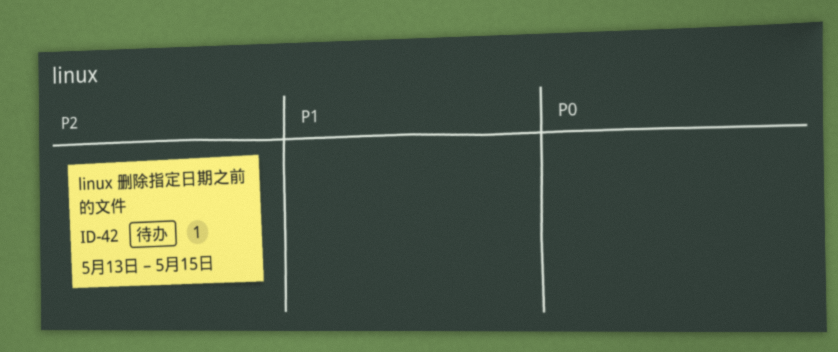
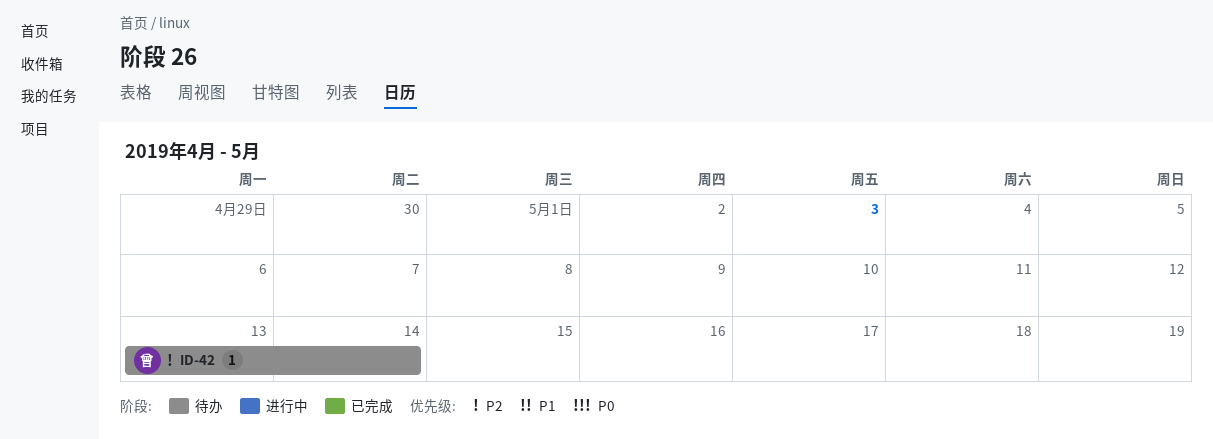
ID-42, due: May 15 -> May 14

